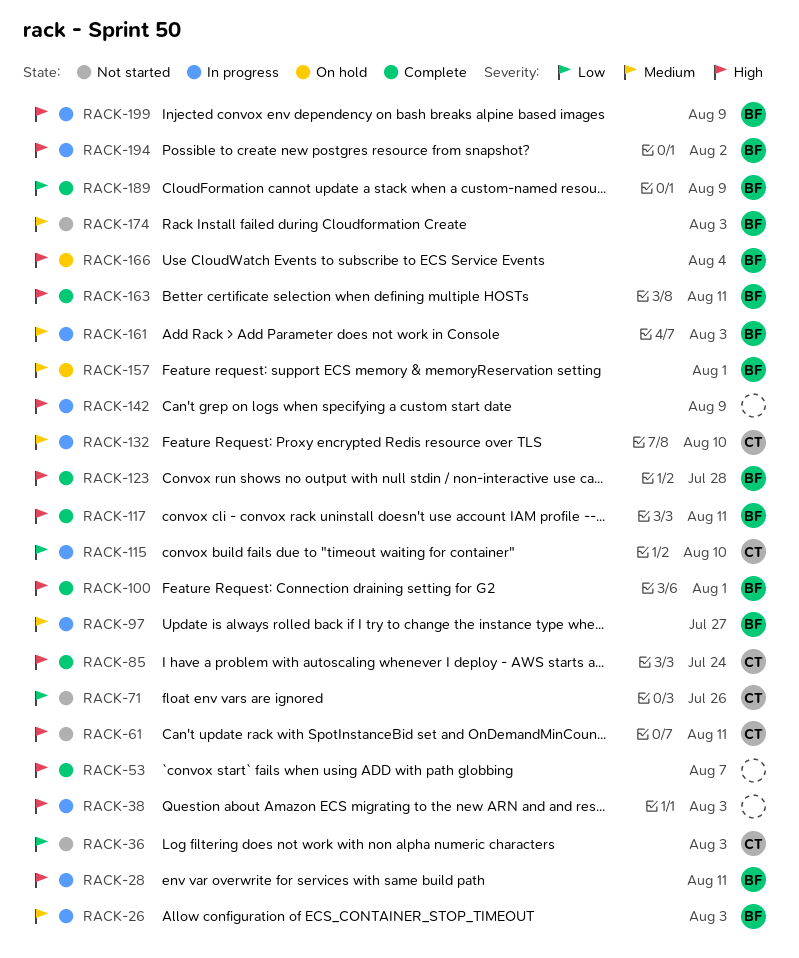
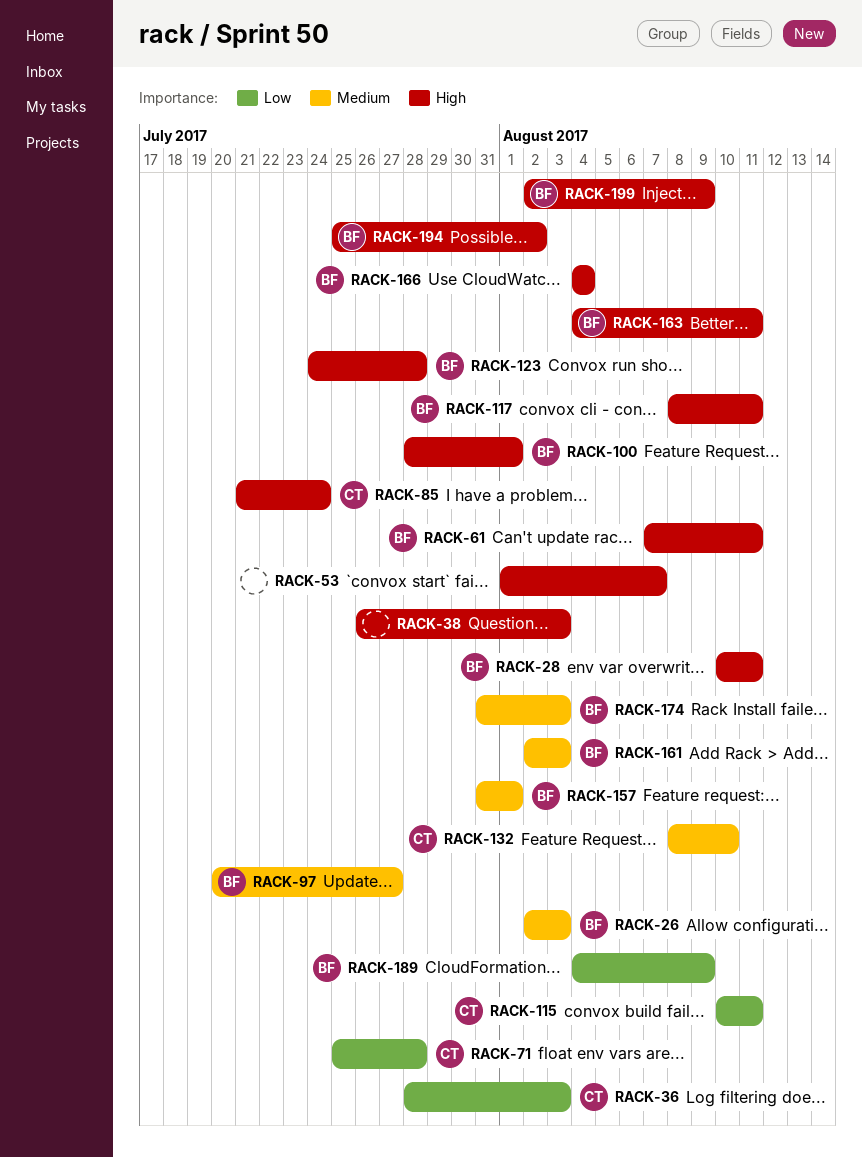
RACK-61, owner: CT -> BF
RACK-71, due: Jul 26 -> Jul 28
RACK-115, due: Aug 10 -> Aug 11
RACK-142: present -> none

